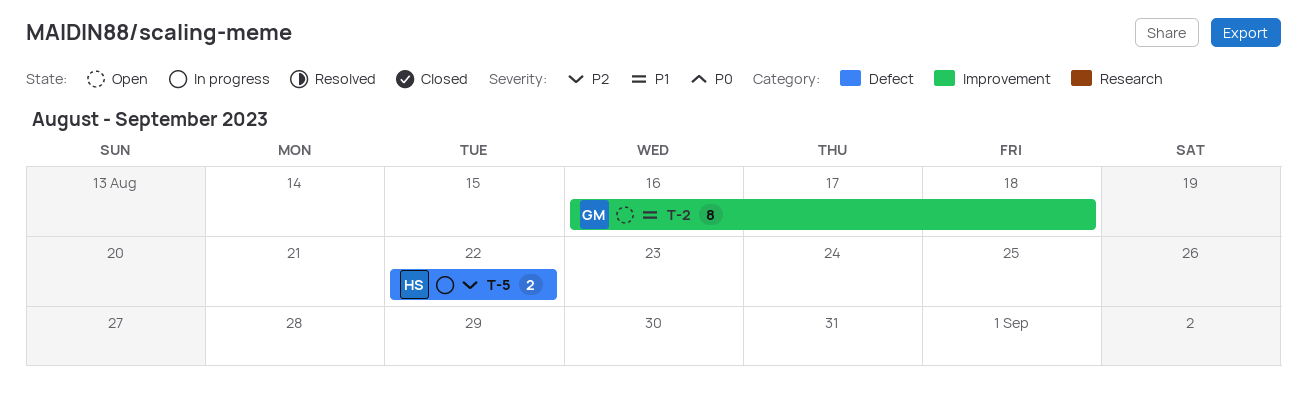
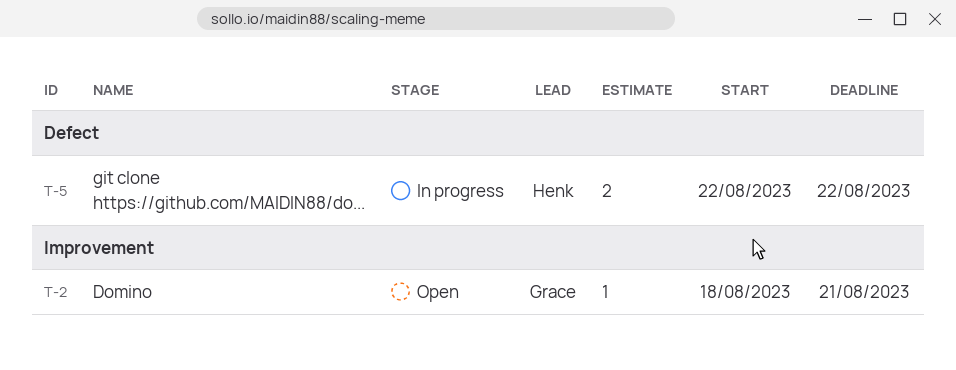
T-2, estimate: 8 -> 1
T-2, start: Aug 16 -> Aug 18
T-2, due: Aug 18 -> Aug 21

